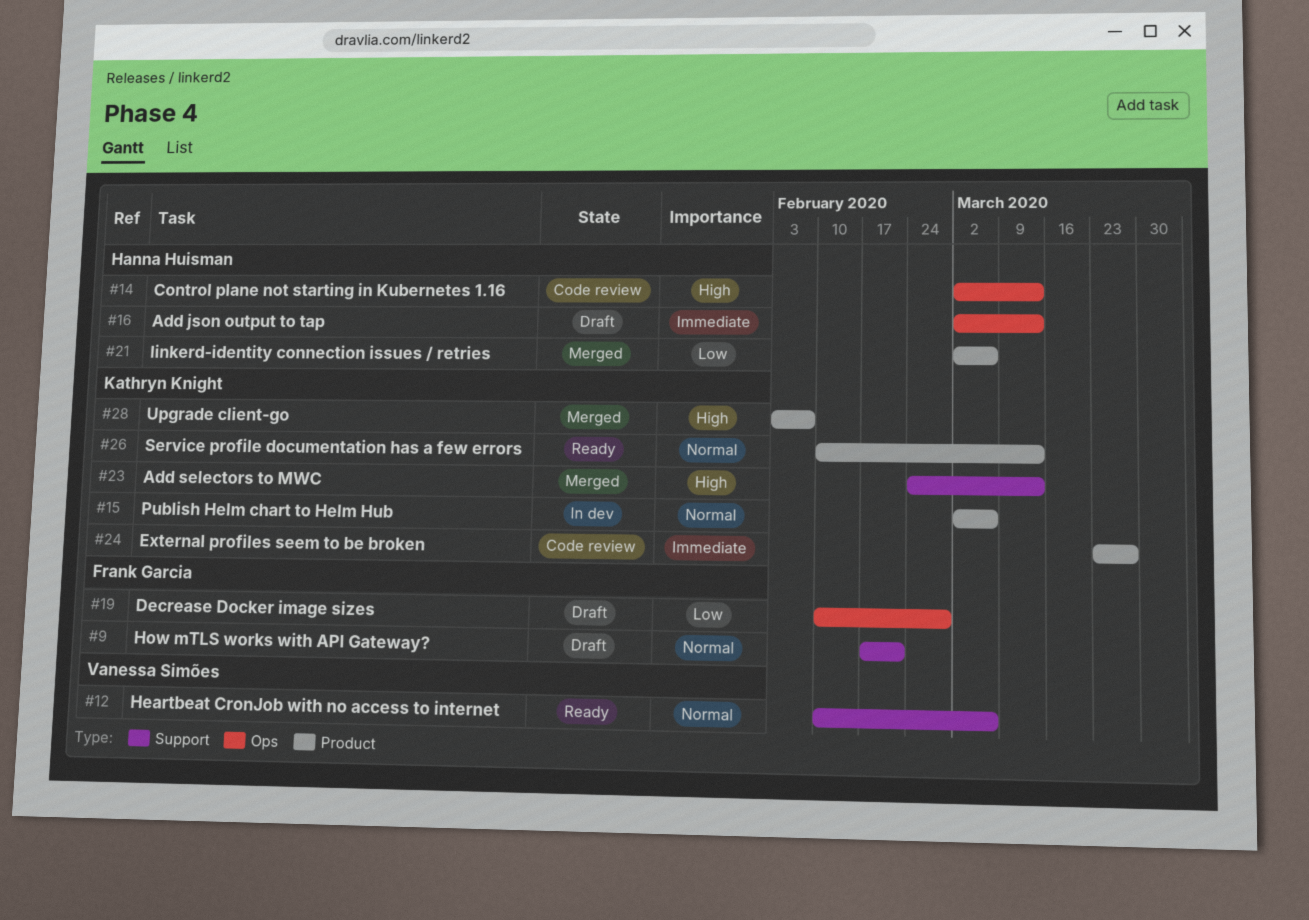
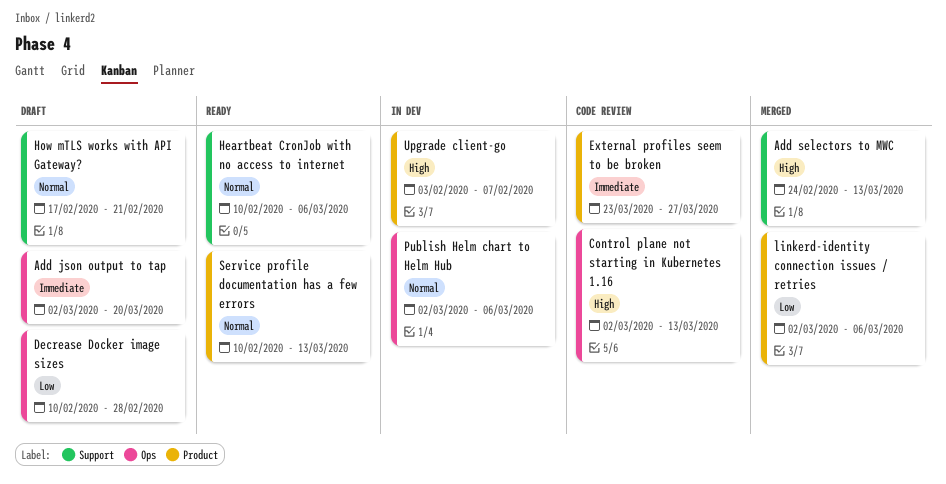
Add json output to tap, due: Mar 13 -> Mar 20
Publish Helm chart to Helm Hub, label: Product -> Ops
Upgrade client-go, status: Merged -> In dev

